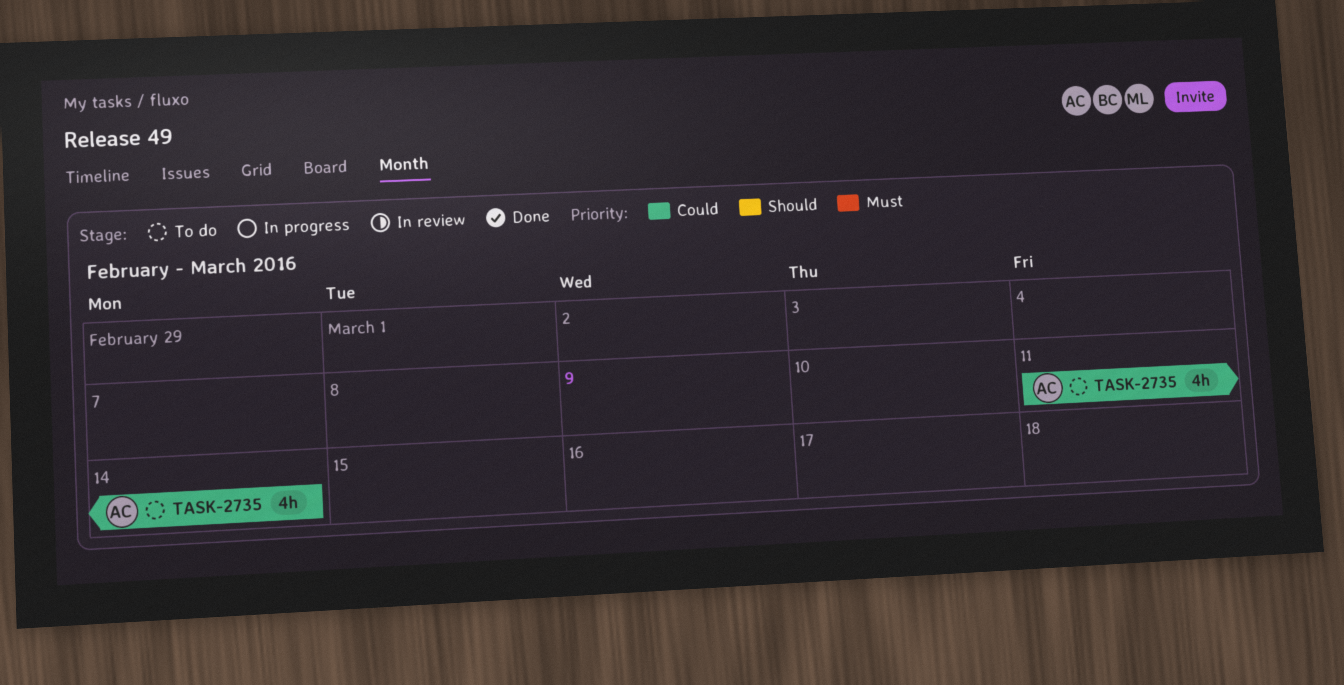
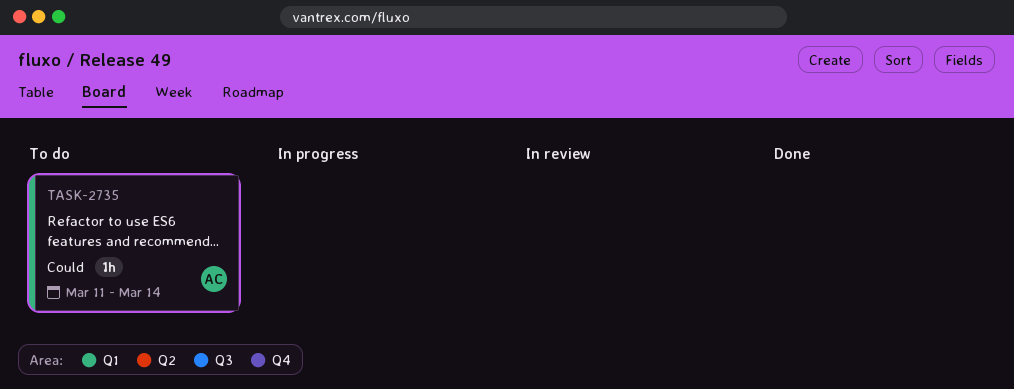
TASK-2735, estimate: 4h -> 1h

